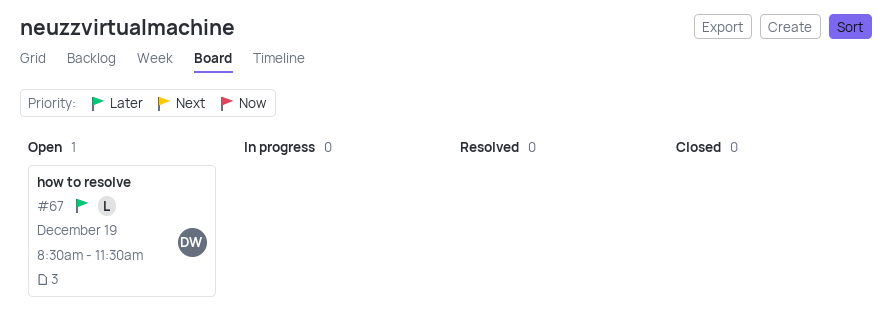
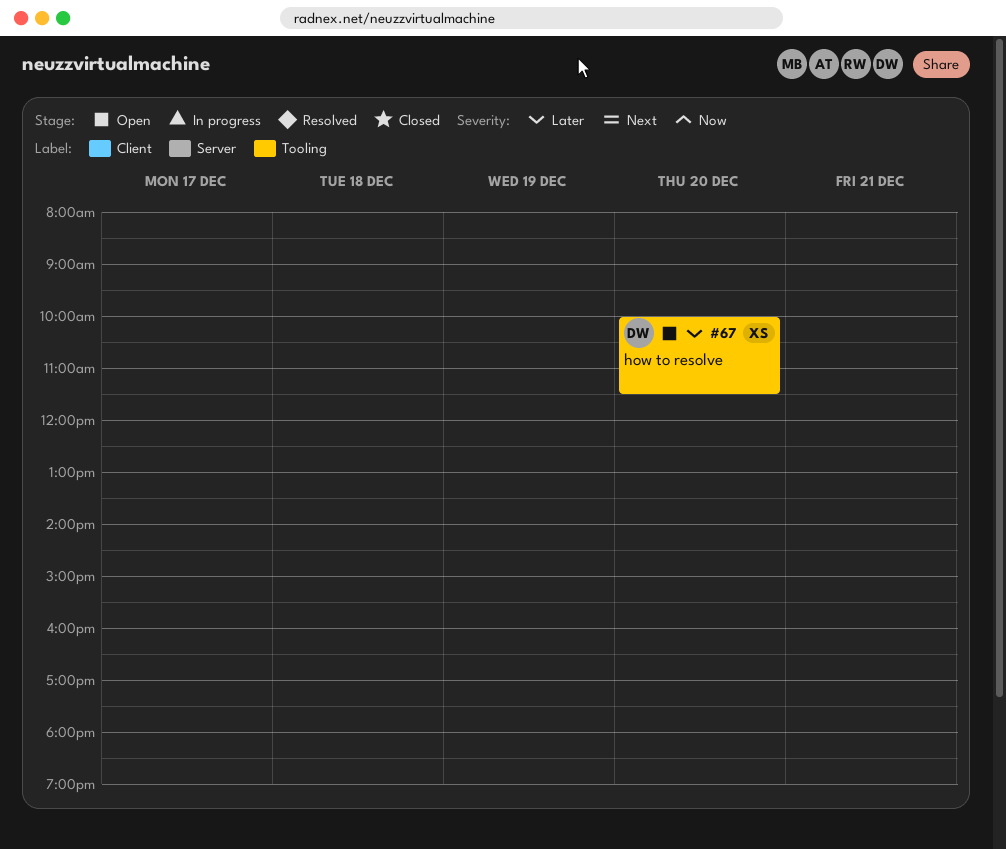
#67, estimate: L -> XS
#67, day: Dec 19 -> Dec 20
#67, begins: 08:30 -> 10:00

